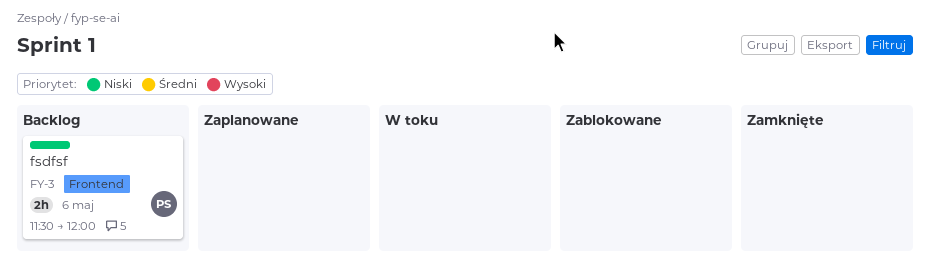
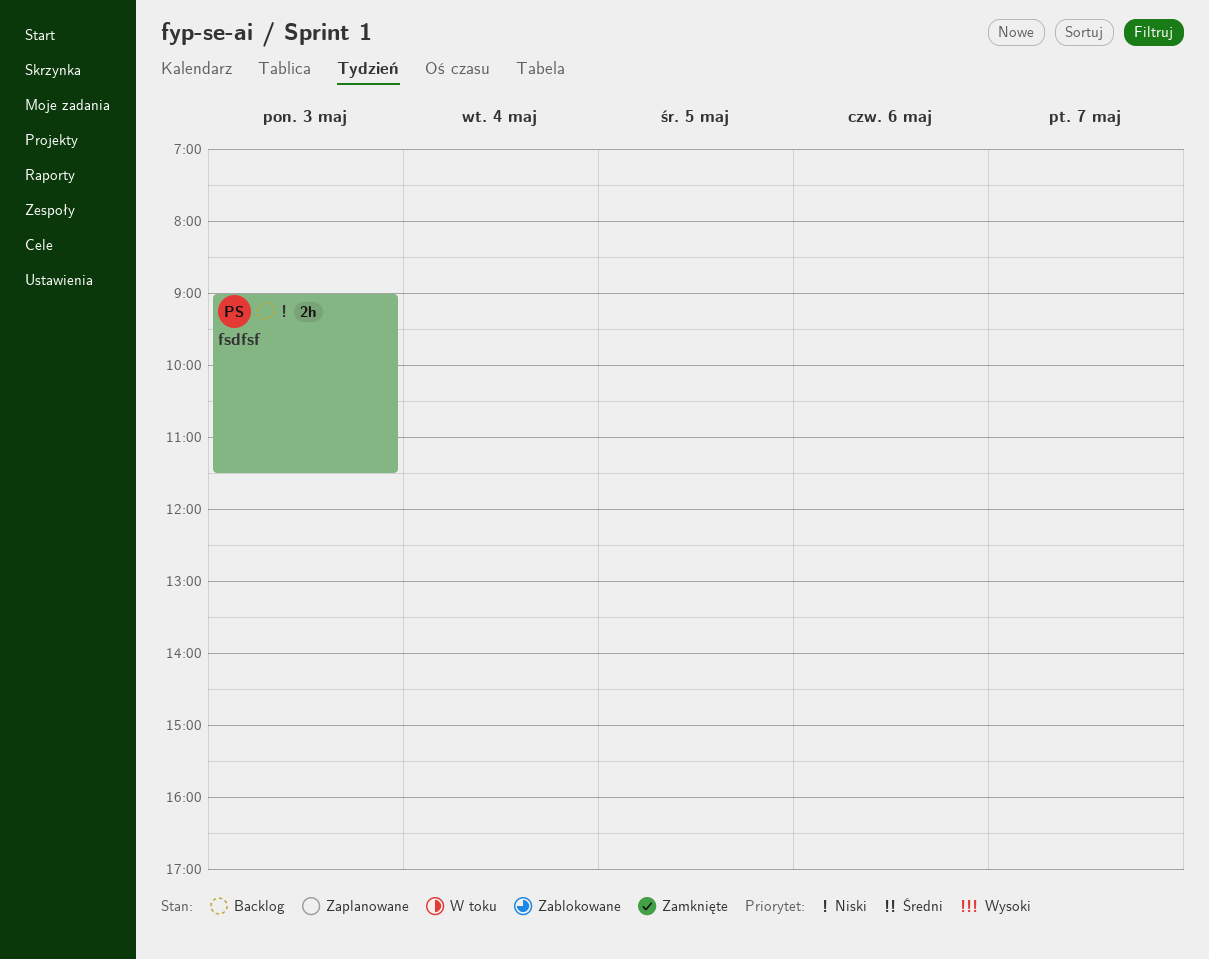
fsdfsf, day: May 6 -> May 3
fsdfsf, begins: 11:30 -> 09:00
fsdfsf, ends: 12:00 -> 11:30

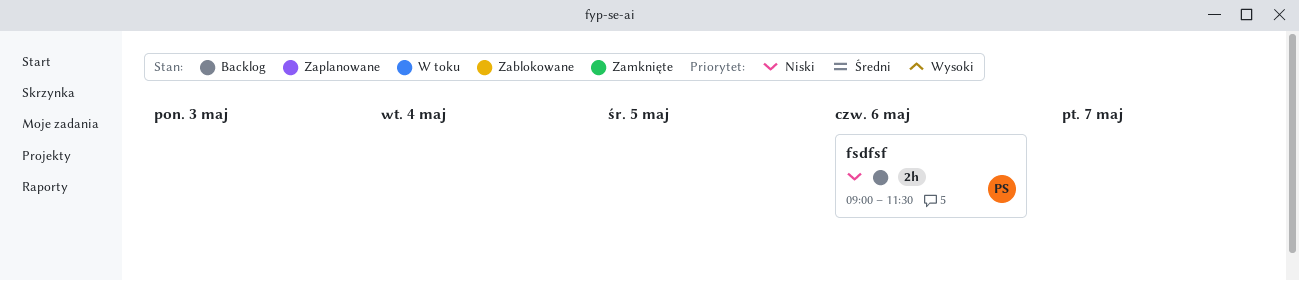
fsdfsf, day: May 3 -> May 6

